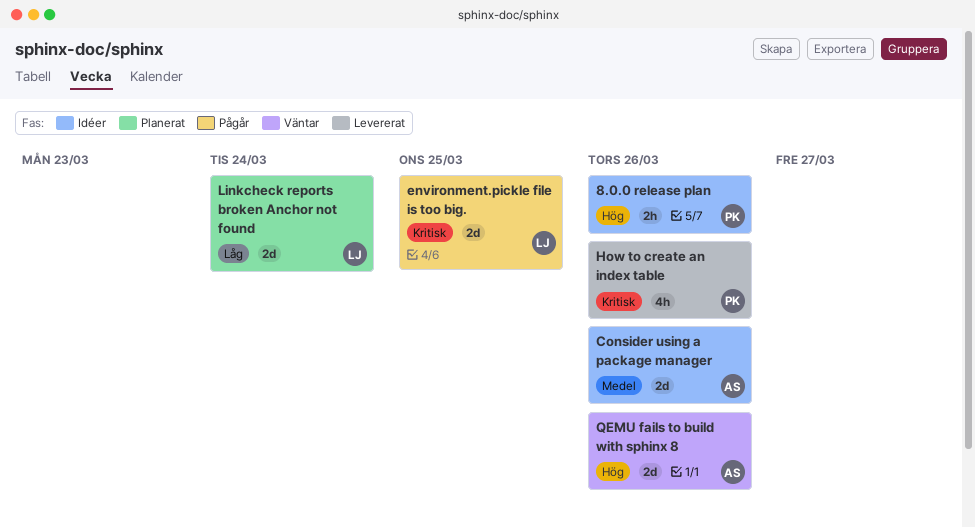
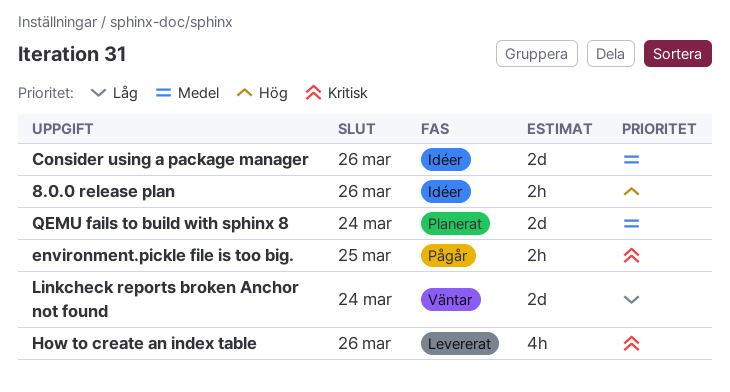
environment.pickle file is too big., estimate: 2d -> 2h
Linkcheck reports broken Anchor not found, status: Planerat -> Väntar
QEMU fails to build with sphinx 8, status: Väntar -> Planerat
QEMU fails to build with sphinx 8, priority: Hög -> Medel
QEMU fails to build with sphinx 8, due: Mar 26 -> Mar 24

